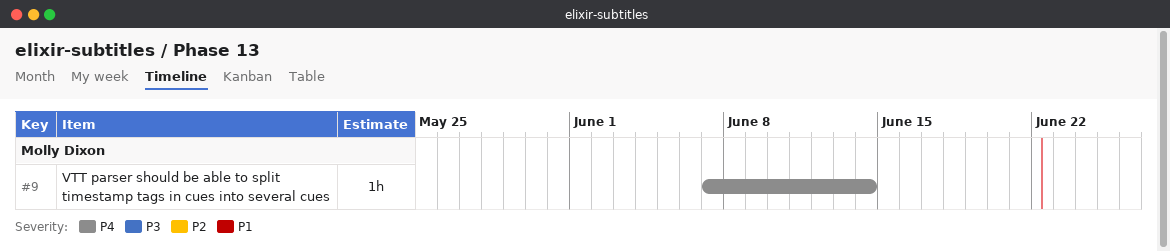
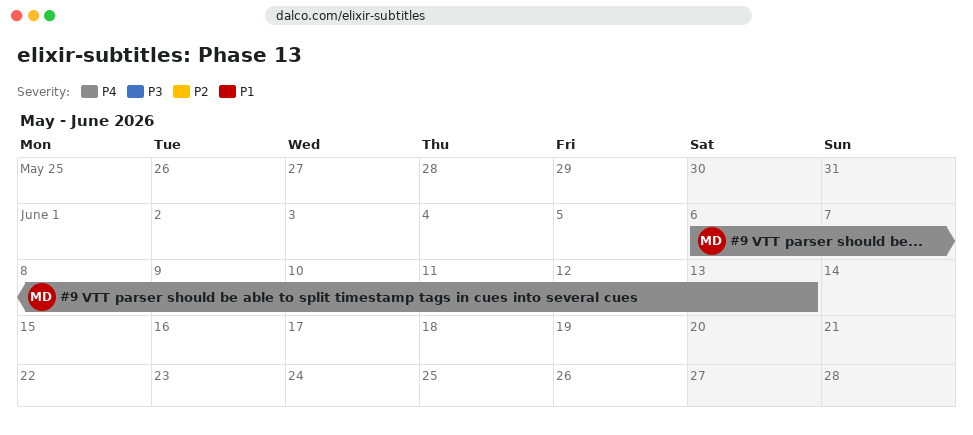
#9, start: Jun 7 -> Jun 6
#9, due: Jun 14 -> Jun 13

